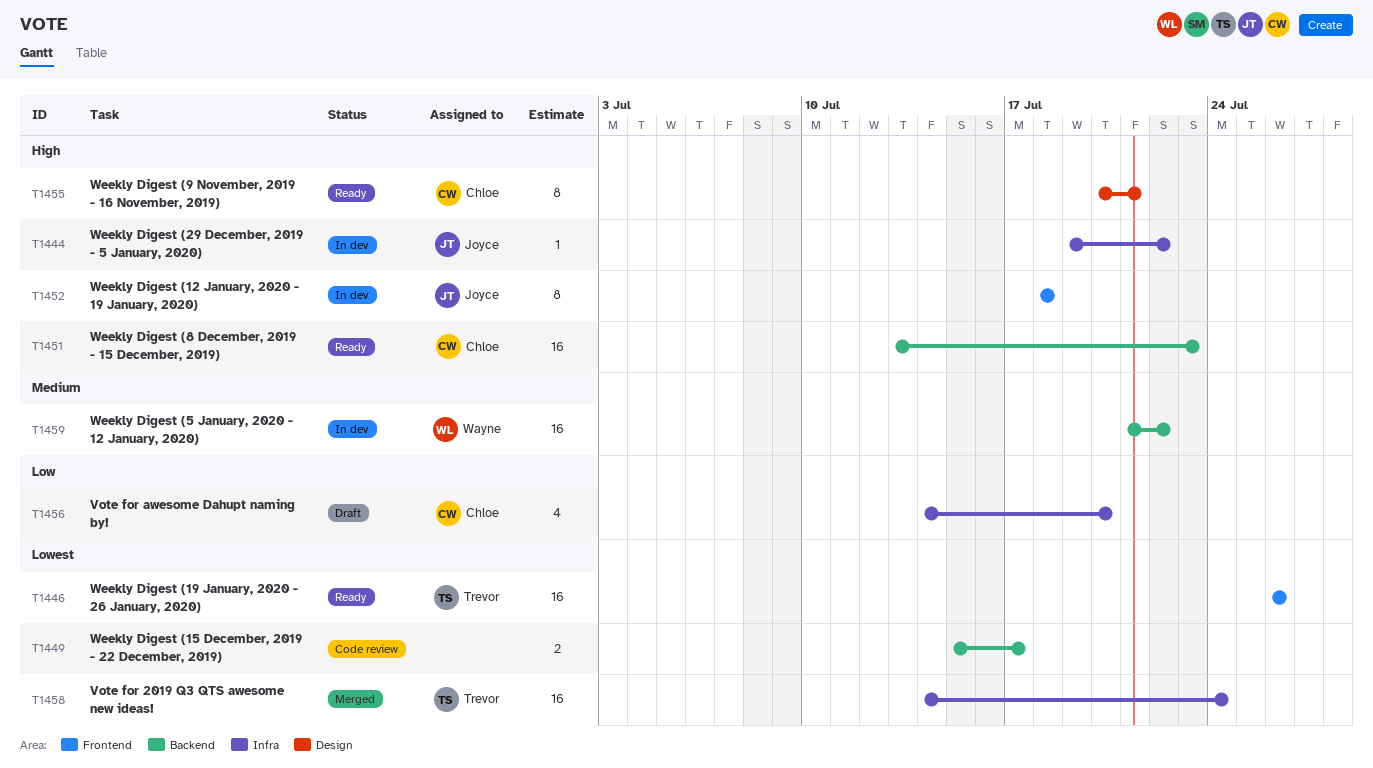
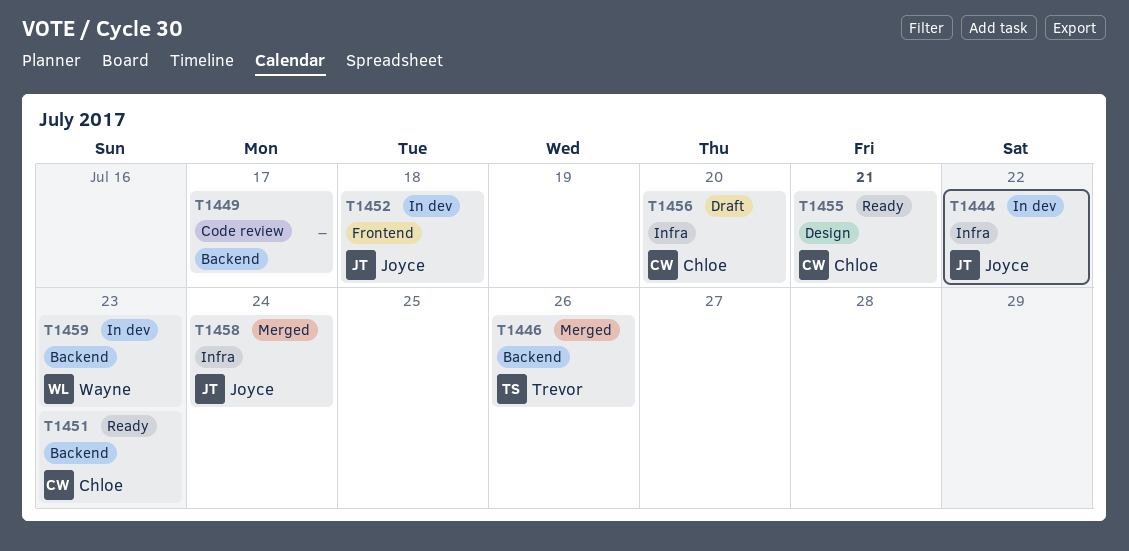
T1446, status: Ready -> Merged
T1446, label: Frontend -> Backend
T1458, owner: Trevor -> Joyce
T1459, due: Jul 22 -> Jul 23

